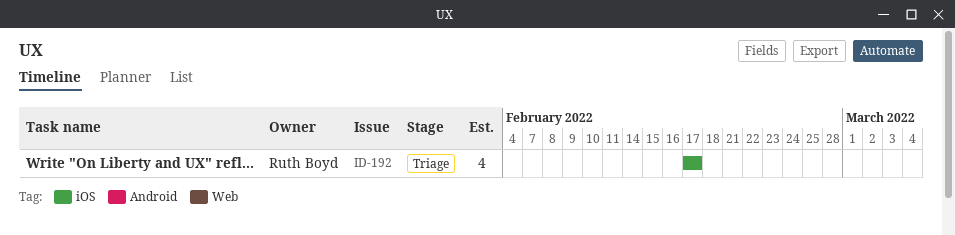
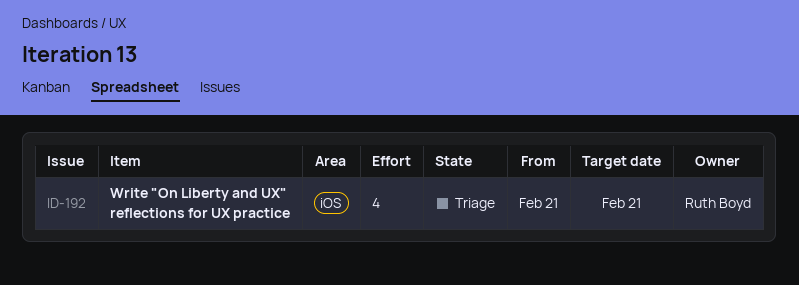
ID-192, start: Feb 17 -> Feb 21
ID-192, due: Feb 17 -> Feb 21

